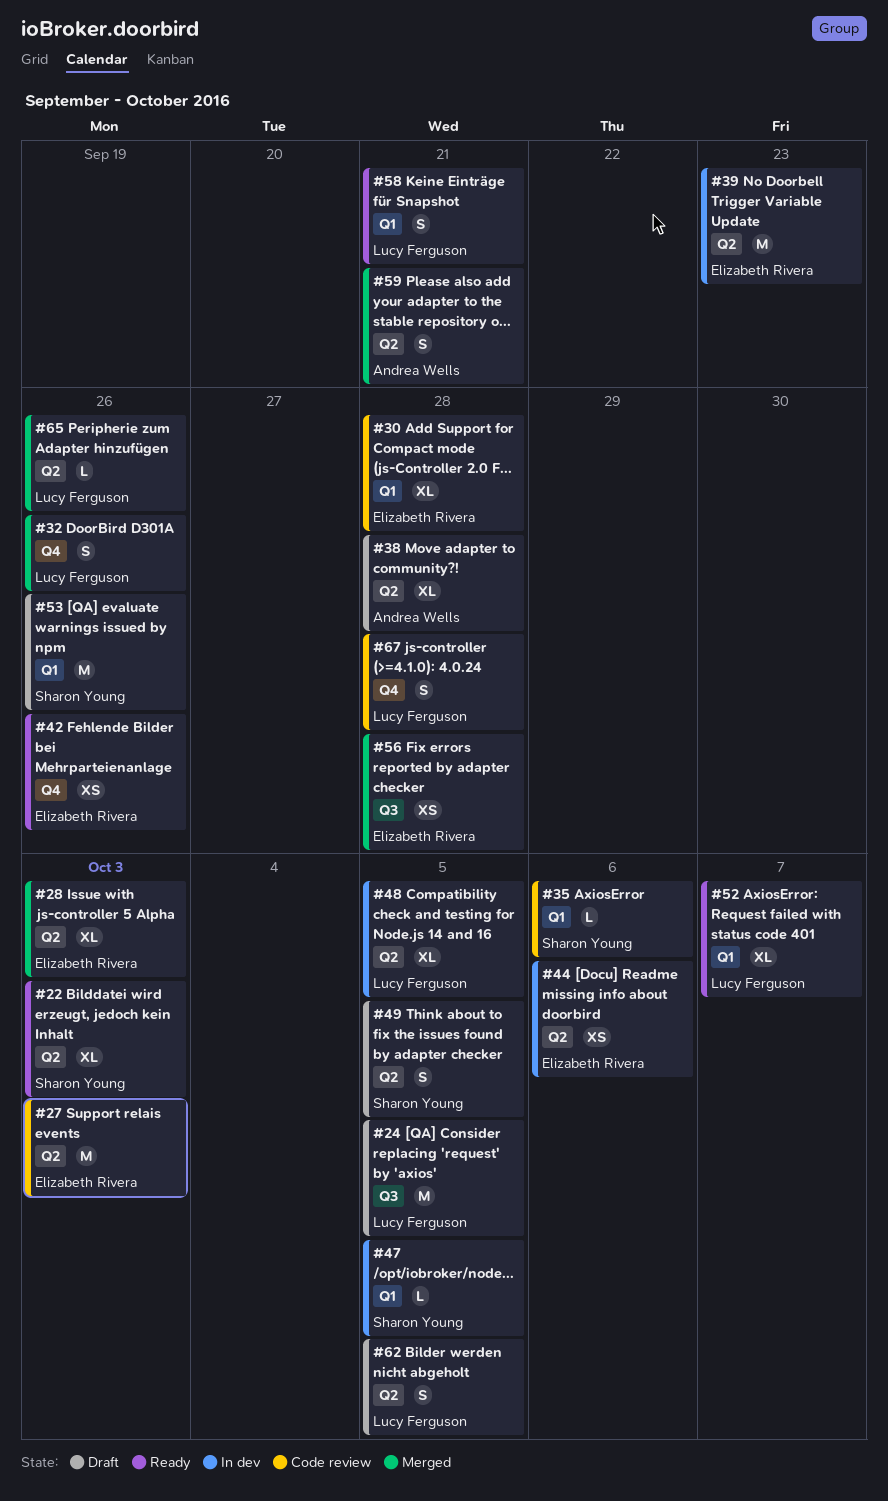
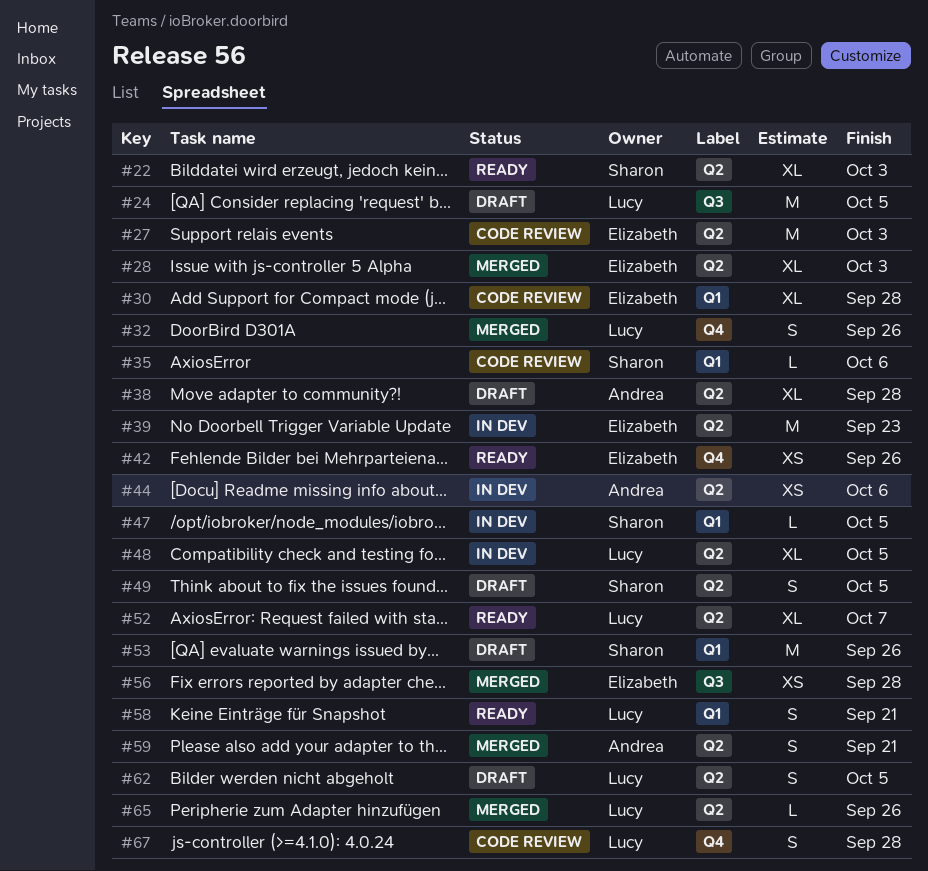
#44, owner: Elizabeth Rivera -> Andrea Wells
#52, label: Q1 -> Q2

